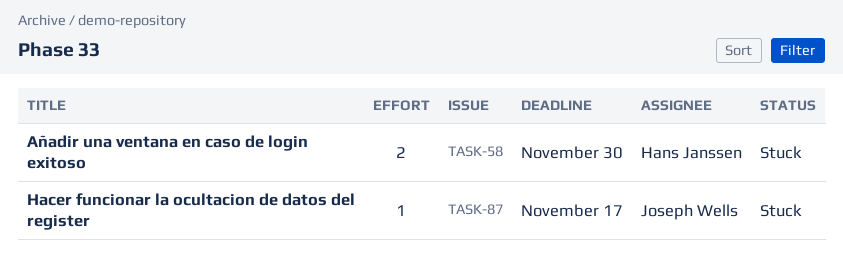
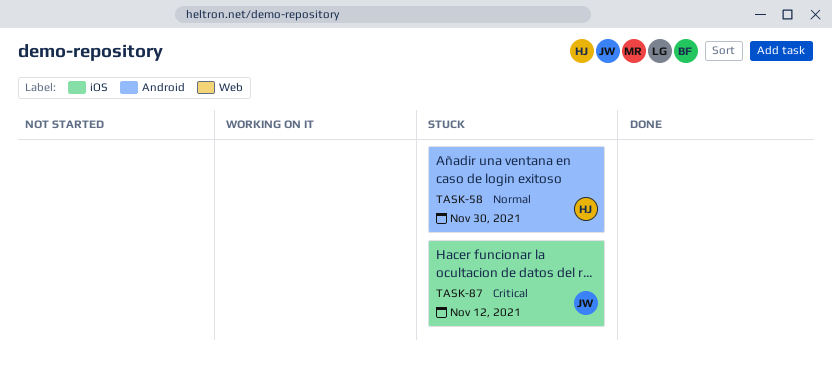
TASK-87, due: Nov 17 -> Nov 12

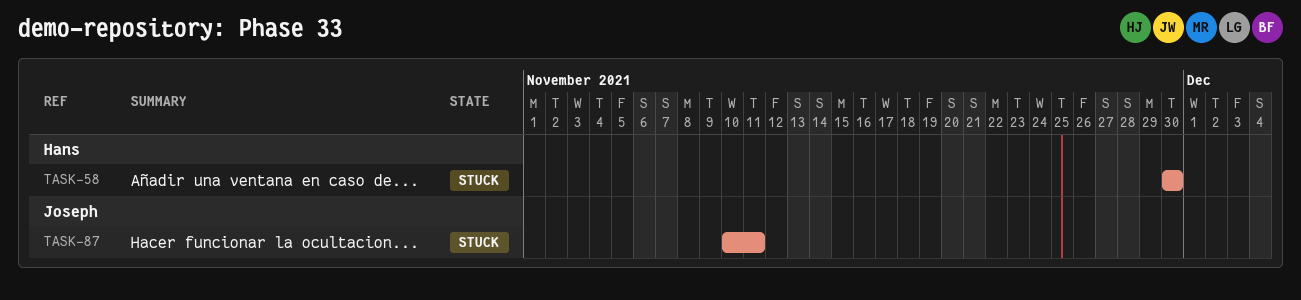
TASK-87, due: Nov 12 -> Nov 11

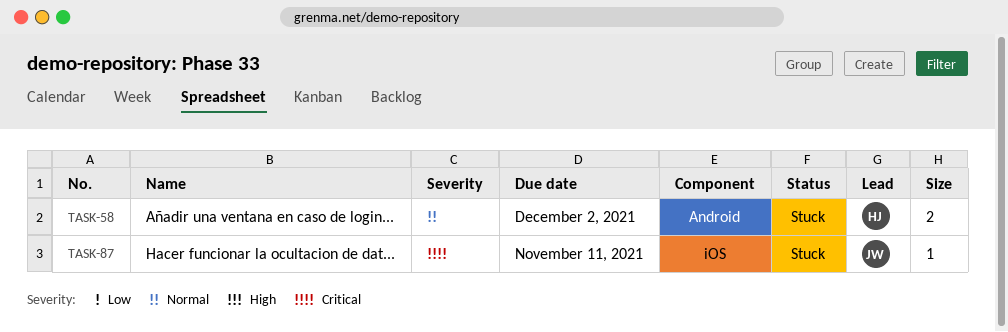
TASK-58, due: Nov 30 -> Dec 2

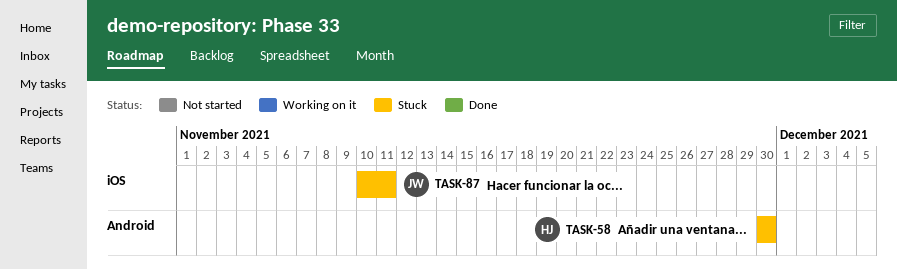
TASK-58, due: Dec 2 -> Nov 30

